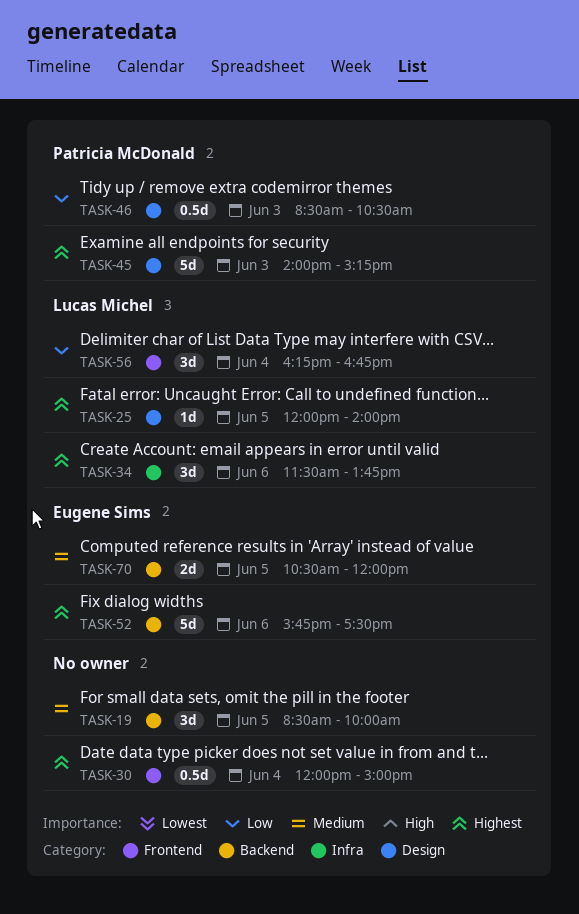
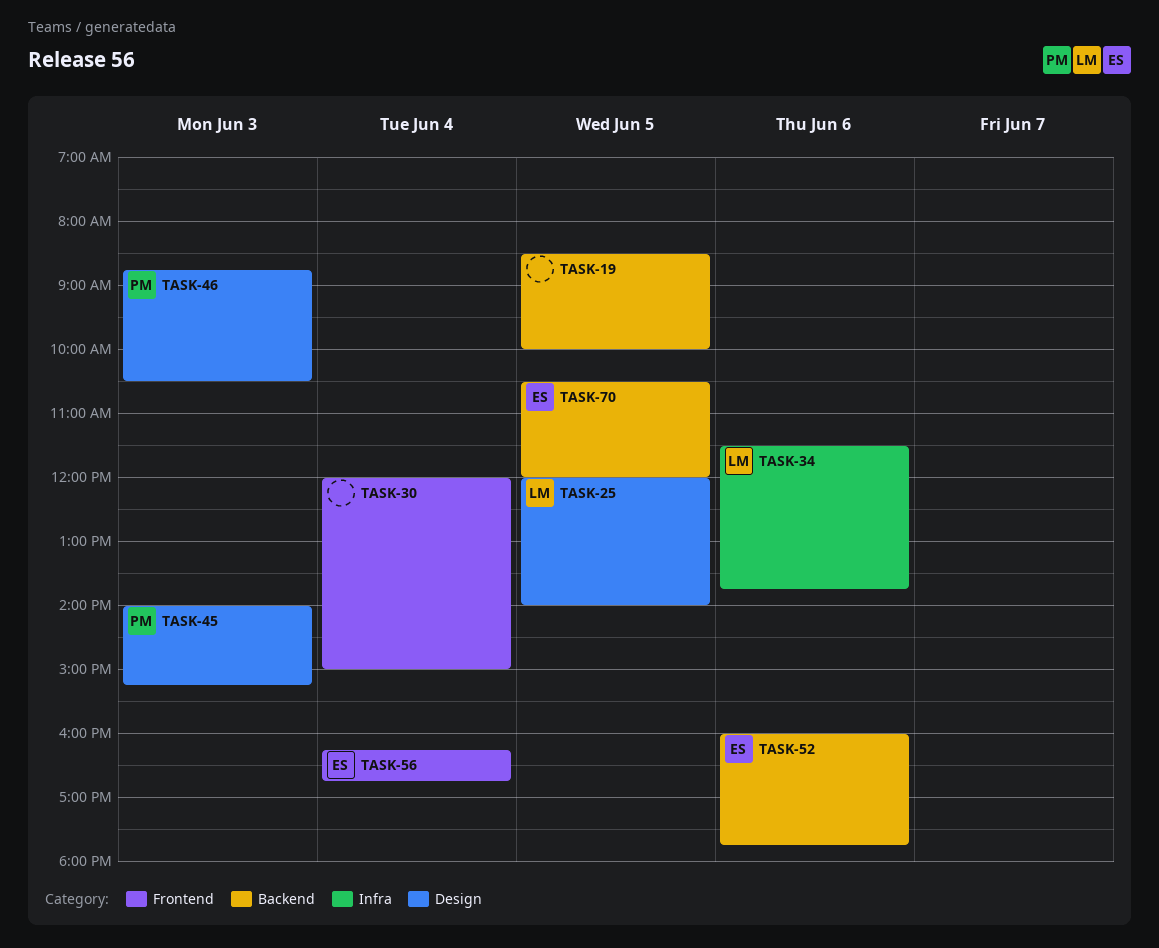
TASK-46, begins: 08:30 -> 08:45
TASK-52, begins: 15:45 -> 16:00
TASK-52, ends: 17:30 -> 17:45
TASK-56, owner: Lucas Michel -> Eugene Sims

